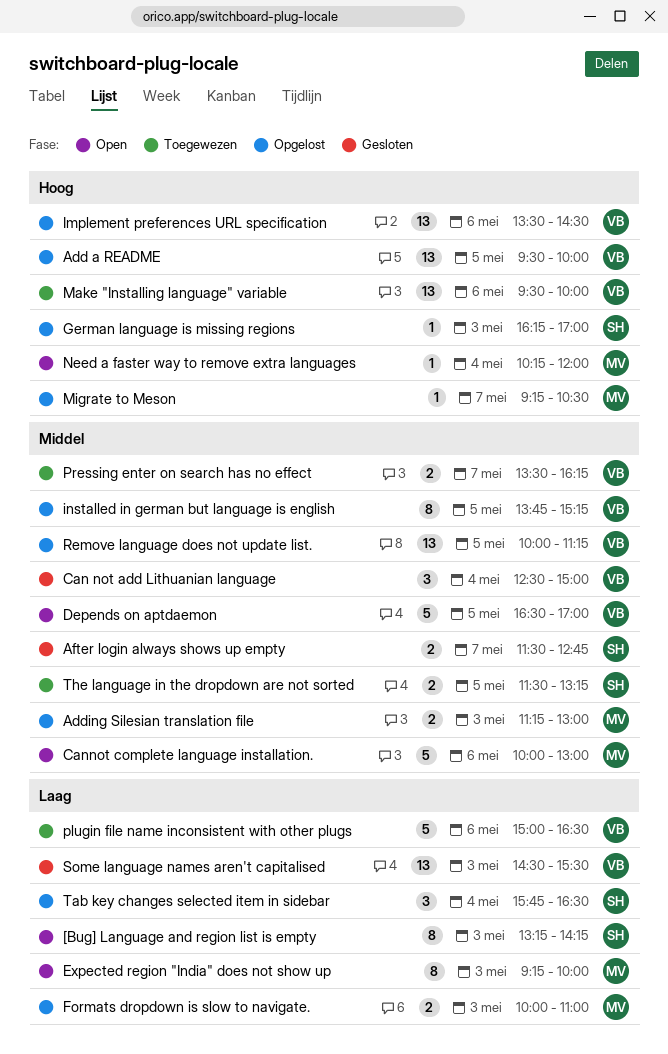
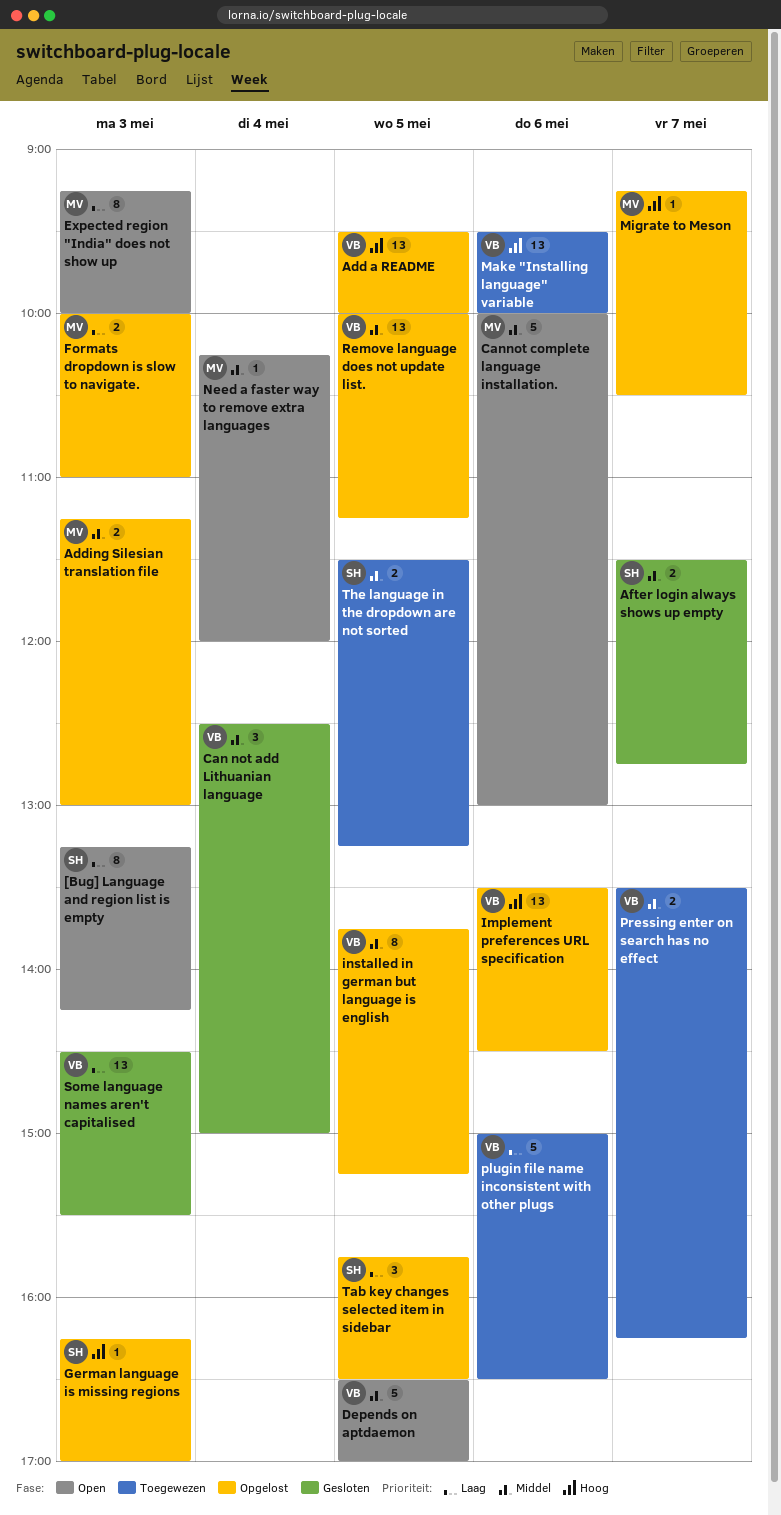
Need a faster way to remove extra languages, priority: Hoog -> Middel
Tab key changes selected item in sidebar, day: May 4 -> May 5

